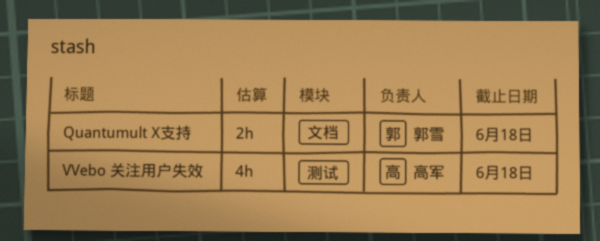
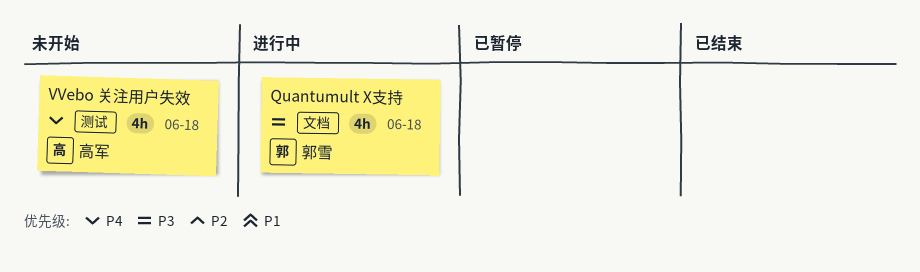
Quantumult X支持, estimate: 2h -> 4h

